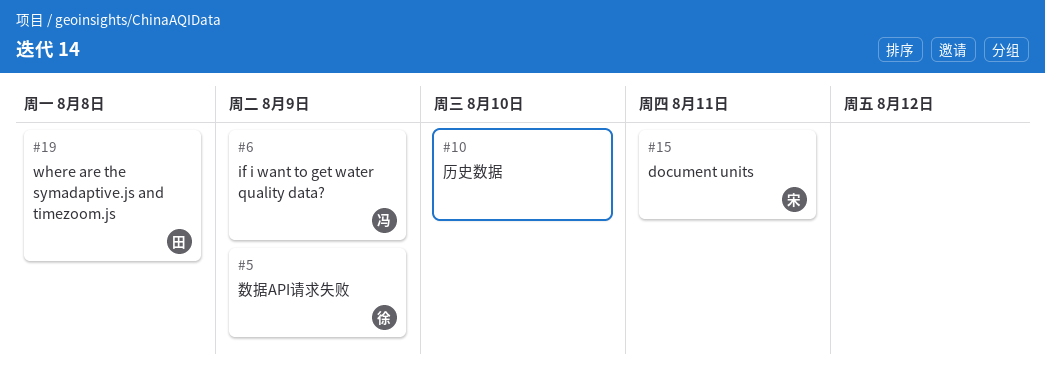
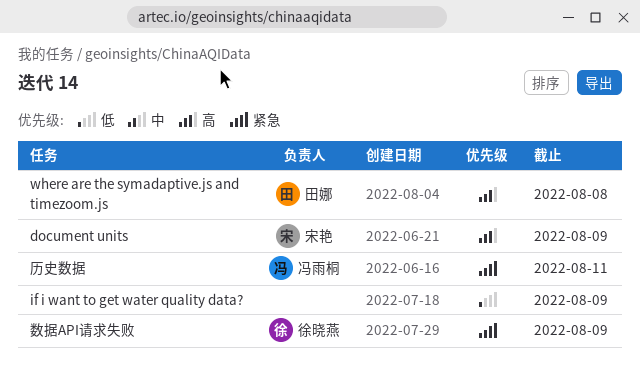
document units, due: Aug 11 -> Aug 9
if i want to get water quality data?, owner: 冯雨桐 -> none
历史数据, owner: none -> 冯雨桐
历史数据, due: Aug 10 -> Aug 11

